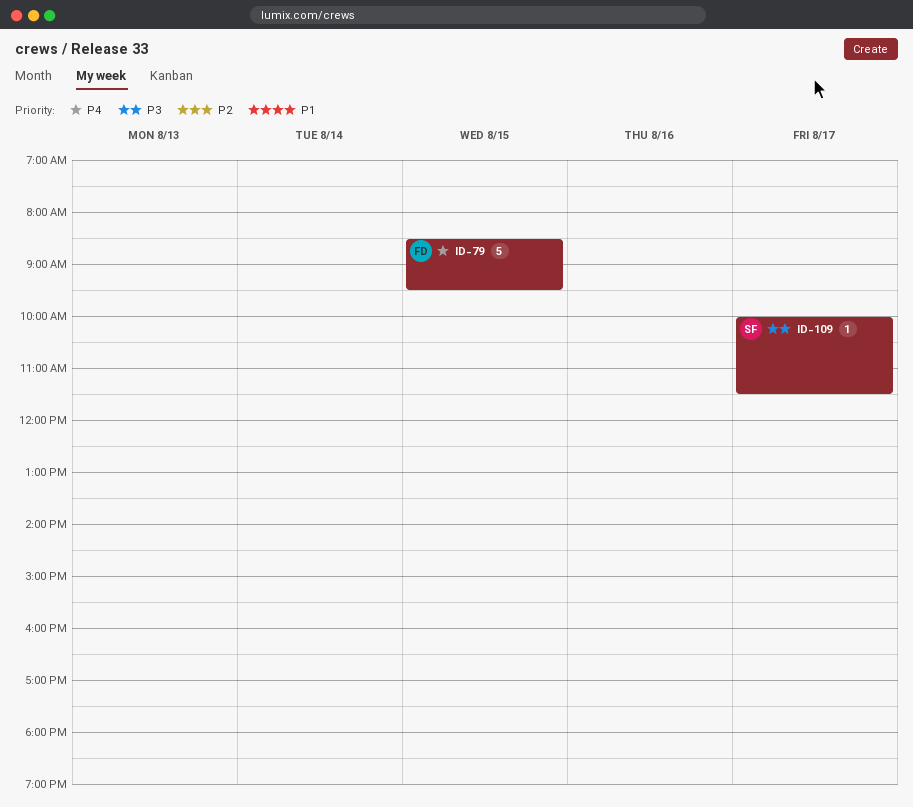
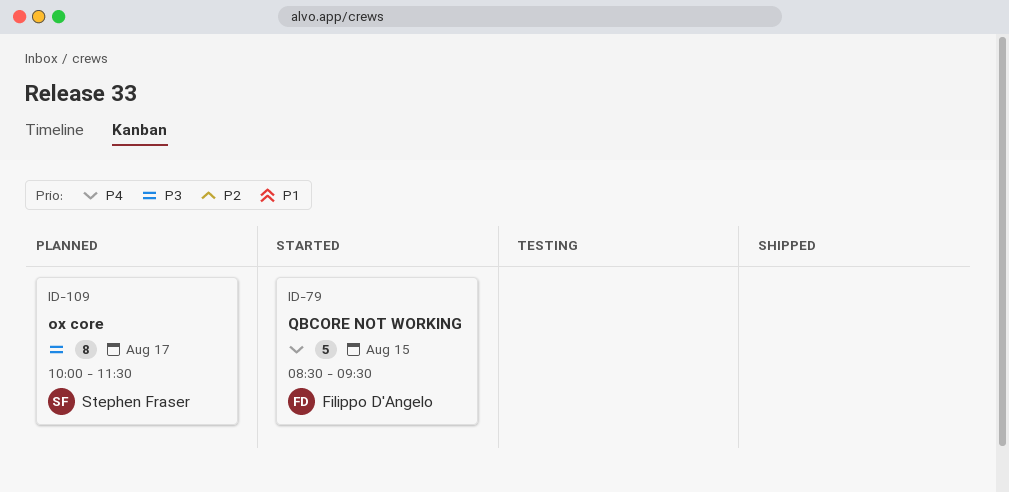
ID-109, estimate: 1 -> 8

